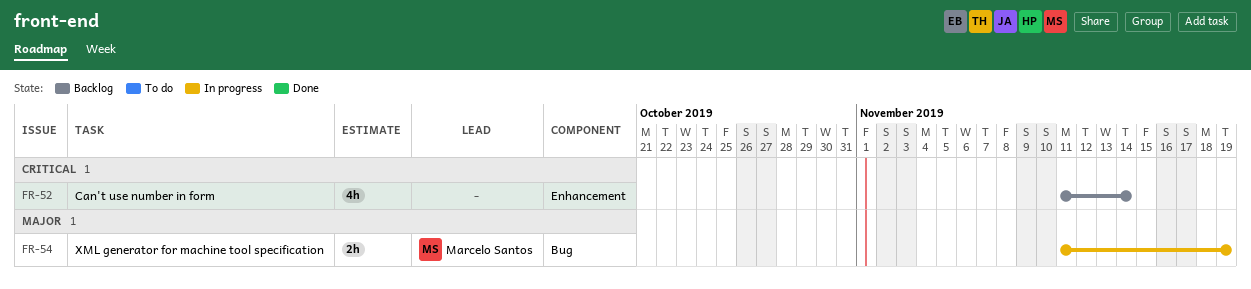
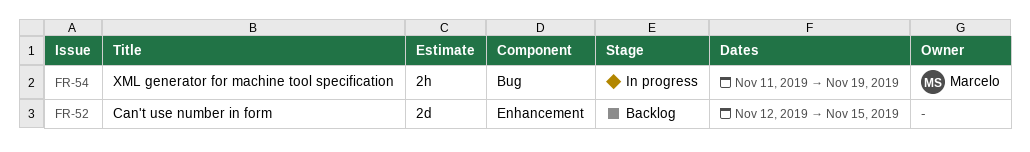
FR-52, estimate: 4h -> 2d
FR-52, start: Nov 11 -> Nov 12
FR-52, due: Nov 14 -> Nov 15

